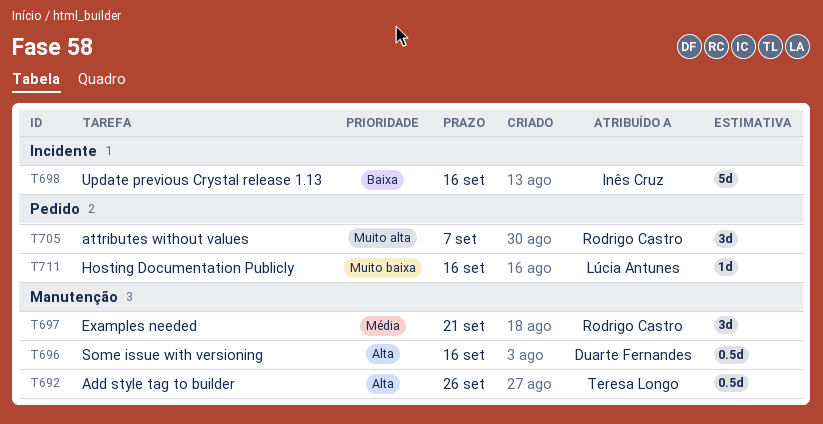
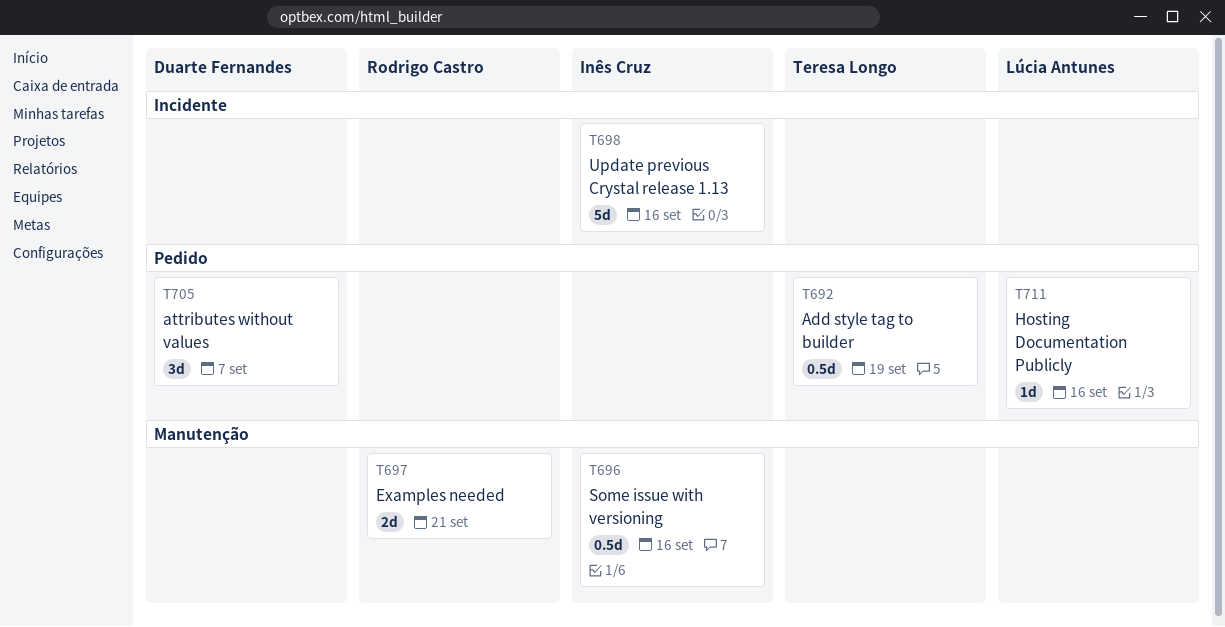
T692, label: Manutenção -> Pedido
T692, due: Sep 26 -> Sep 19
T696, owner: Duarte Fernandes -> Inês Cruz
T697, estimate: 3d -> 2d
T705, owner: Rodrigo Castro -> Duarte Fernandes

